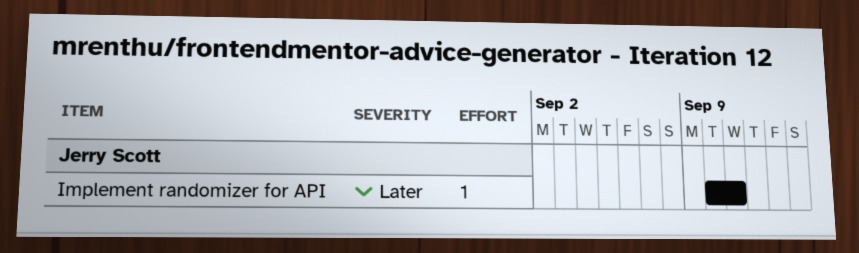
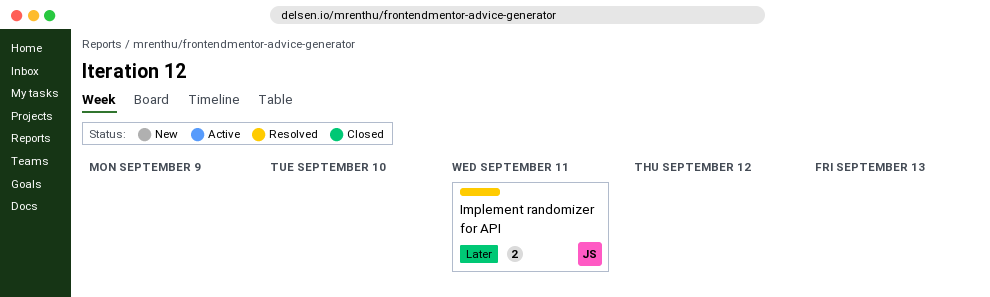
Implement randomizer for API, estimate: 1 -> 2

